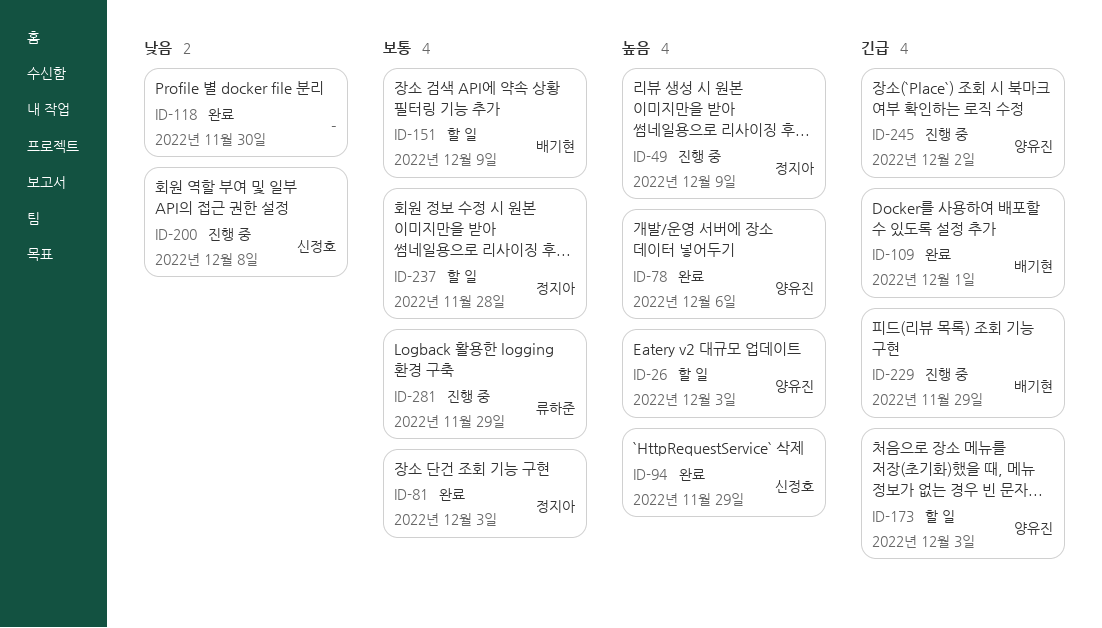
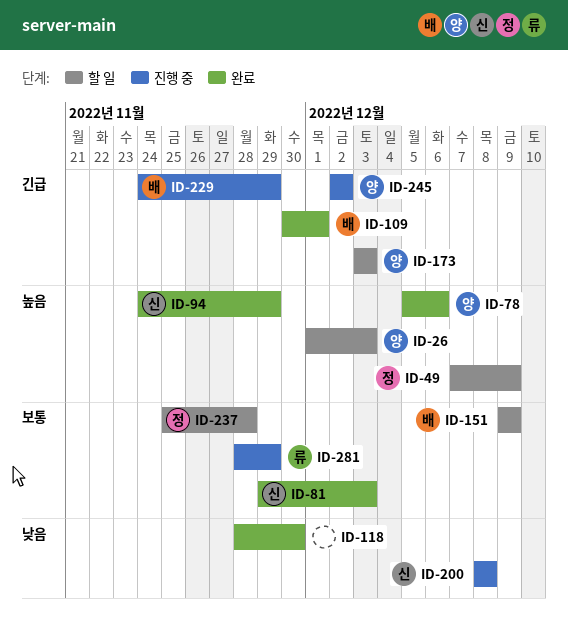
ID-49, status: 진행 중 -> 할 일
ID-81, owner: 정지아 -> 신정호

